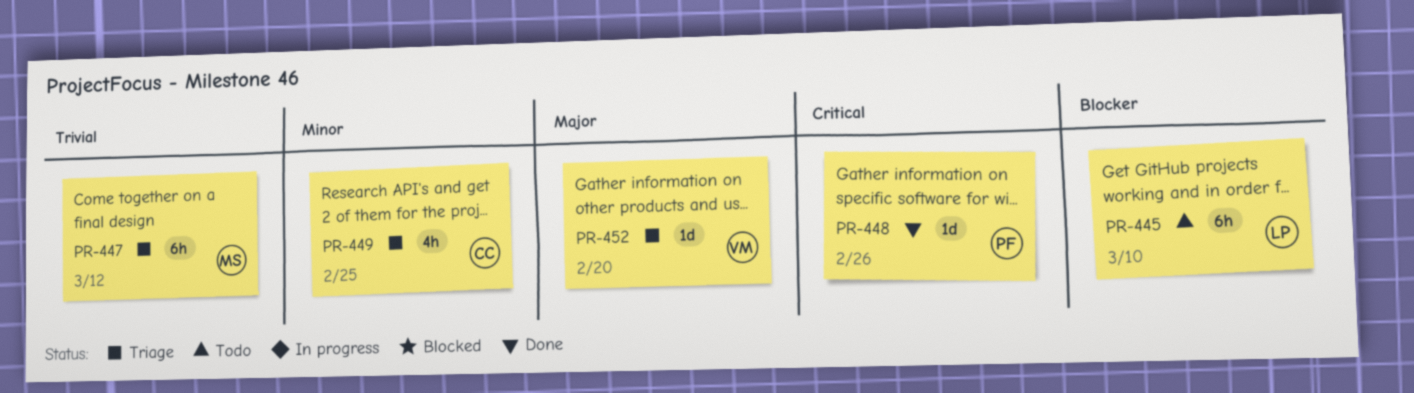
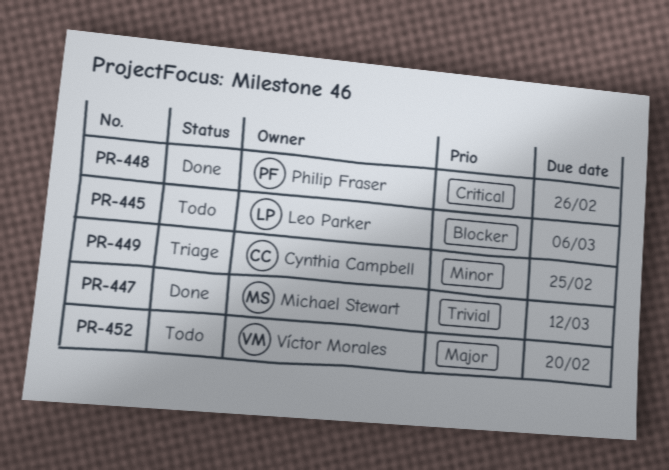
PR-445, due: Mar 10 -> Mar 6
PR-447, status: Triage -> Done
PR-452, status: Triage -> Todo

